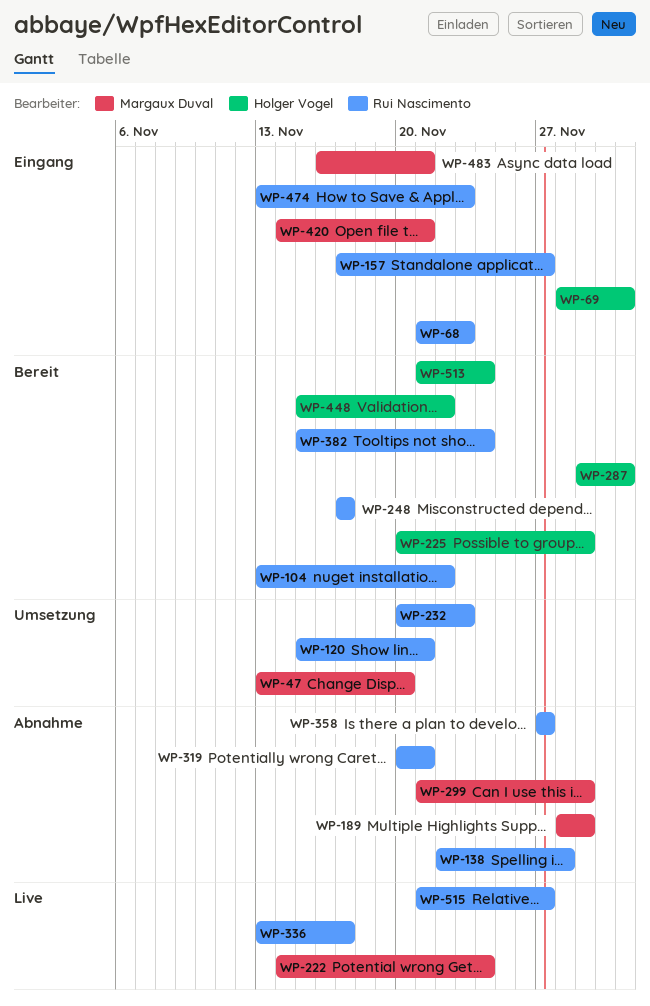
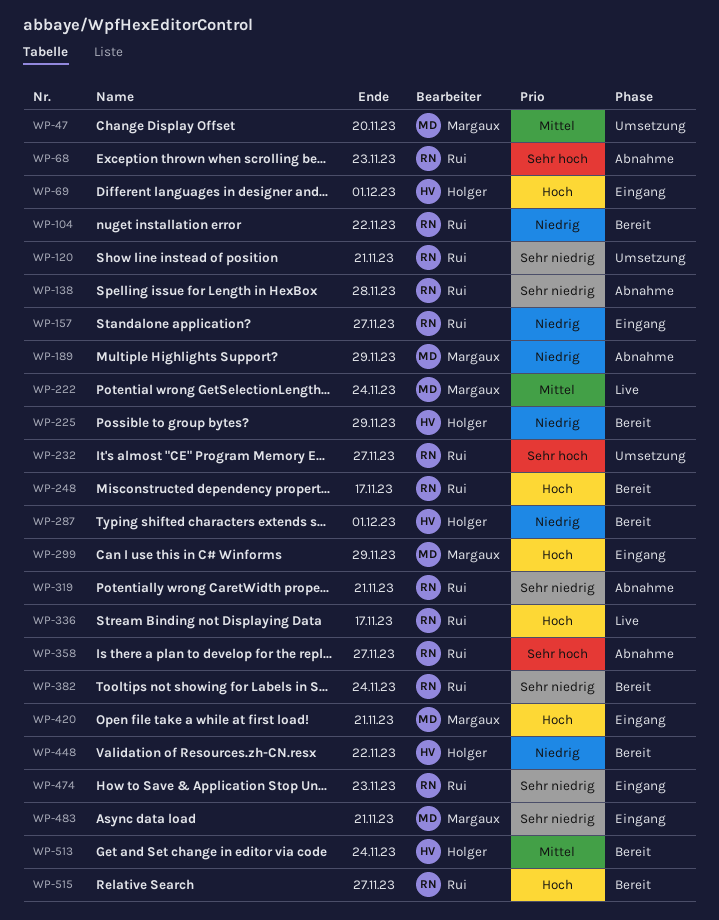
WP-68, status: Eingang -> Abnahme
WP-232, due: Nov 23 -> Nov 27
WP-299, status: Abnahme -> Eingang
WP-515, status: Live -> Bereit

